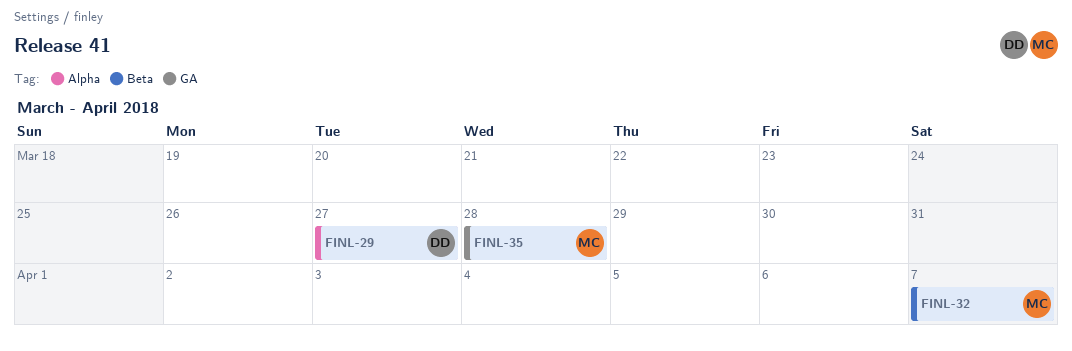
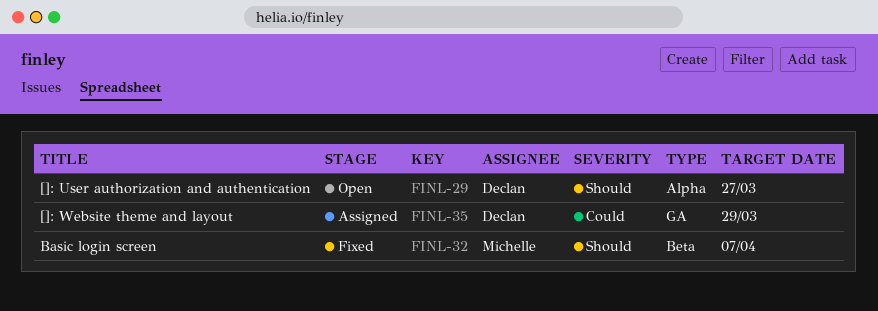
FINL-35, owner: Michelle -> Declan
FINL-35, due: Mar 28 -> Mar 29

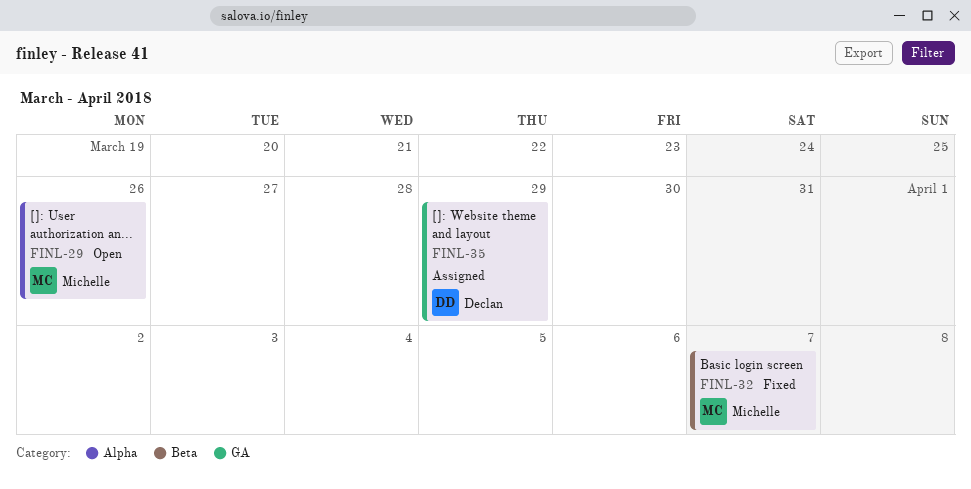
FINL-29, owner: Declan -> Michelle
FINL-29, due: Mar 27 -> Mar 26

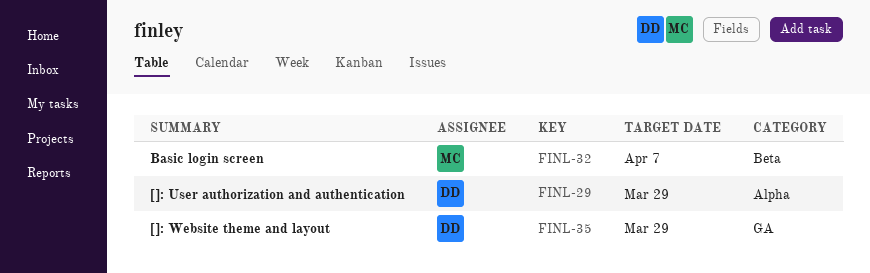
FINL-29, owner: Michelle -> Declan
FINL-29, due: Mar 26 -> Mar 29

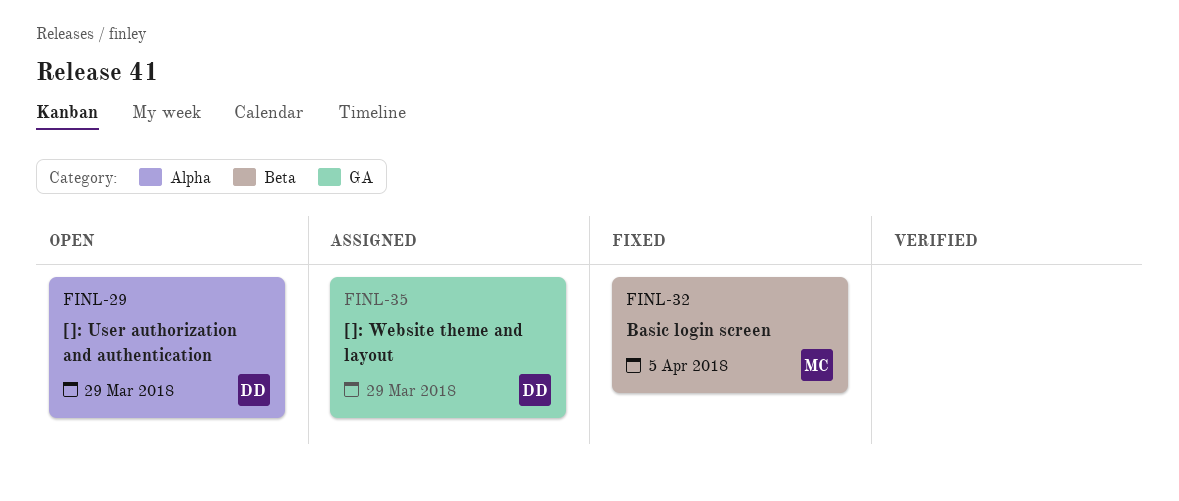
FINL-32, due: Apr 7 -> Apr 5

